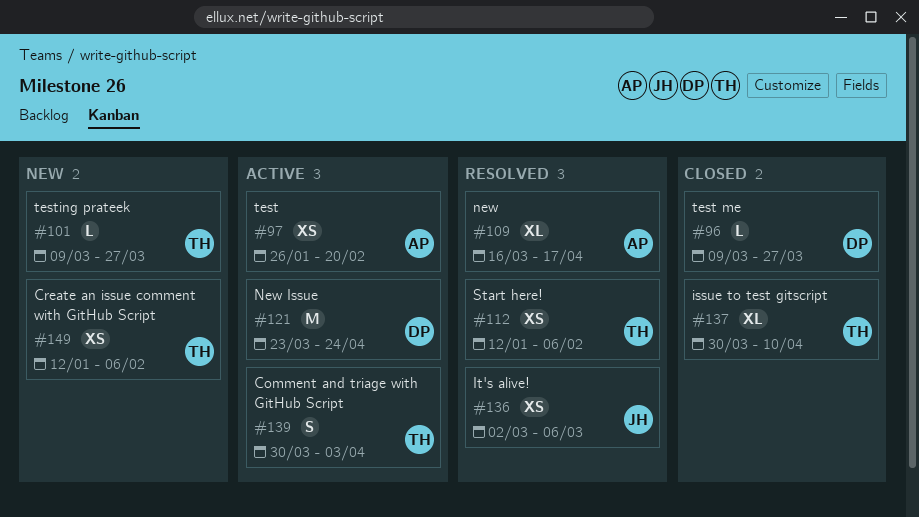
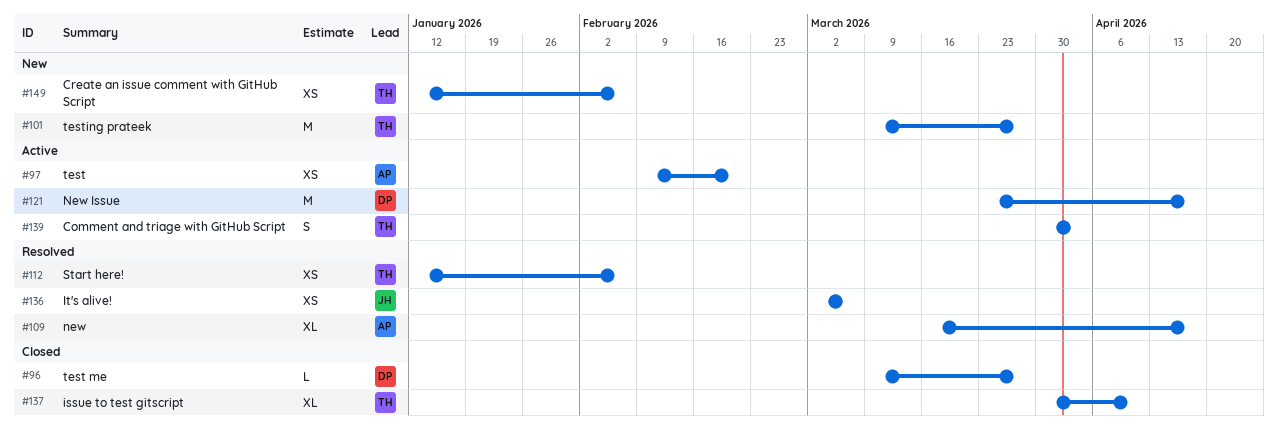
#97, start: Jan 26 -> Feb 9
#101, estimate: L -> M
#121, due: Apr 24 -> Apr 17

